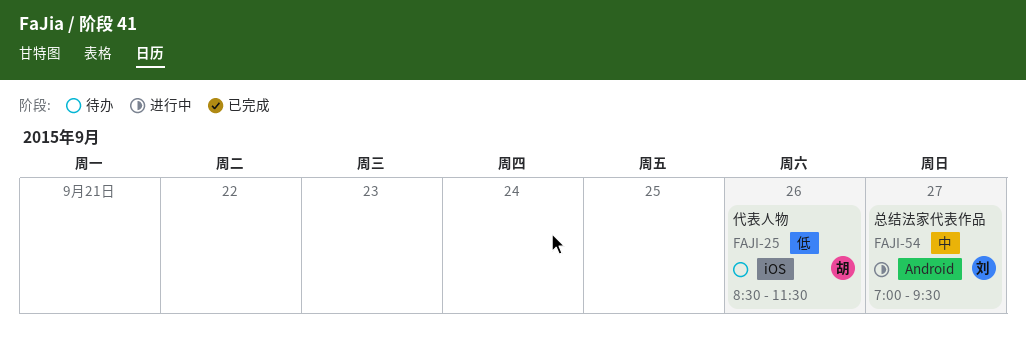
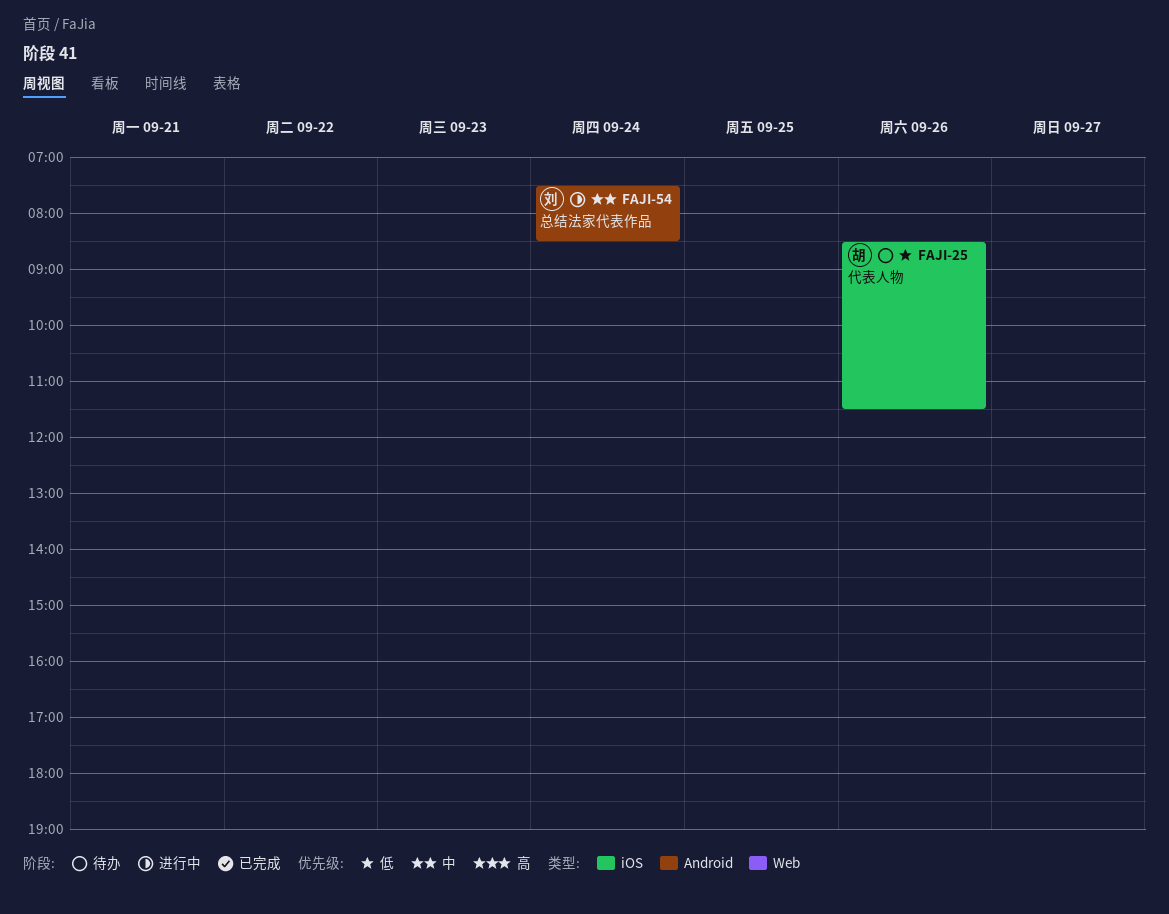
FAJI-54, day: Sep 27 -> Sep 24
FAJI-54, begins: 07:00 -> 07:30
FAJI-54, ends: 09:30 -> 08:30

